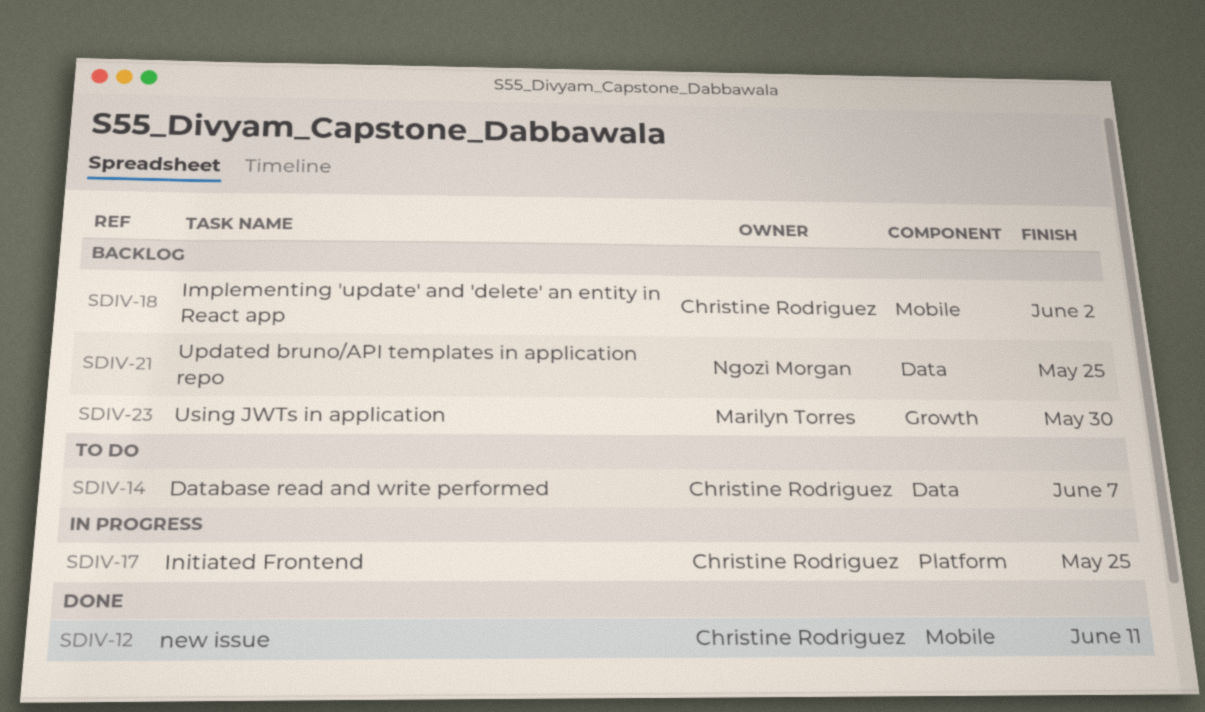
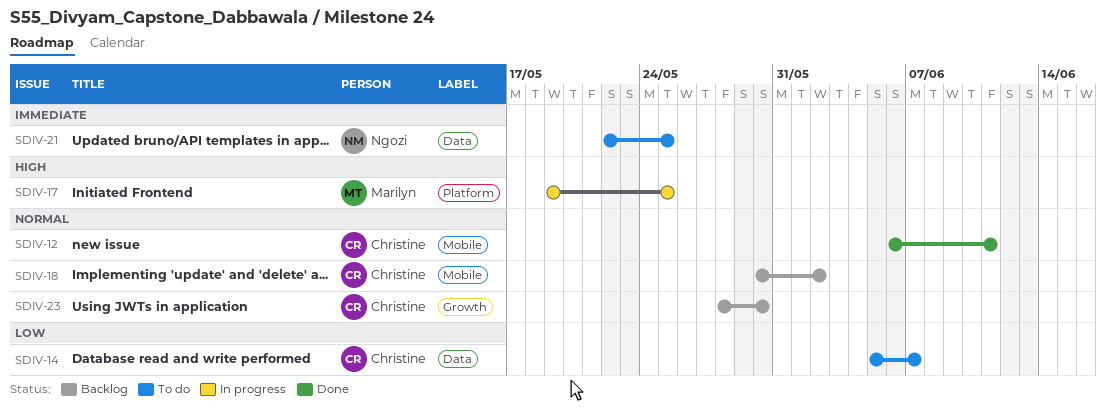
SDIV-17, owner: Christine Rodriguez -> Marilyn Torres
SDIV-21, status: Backlog -> To do
SDIV-23, owner: Marilyn Torres -> Christine Rodriguez

